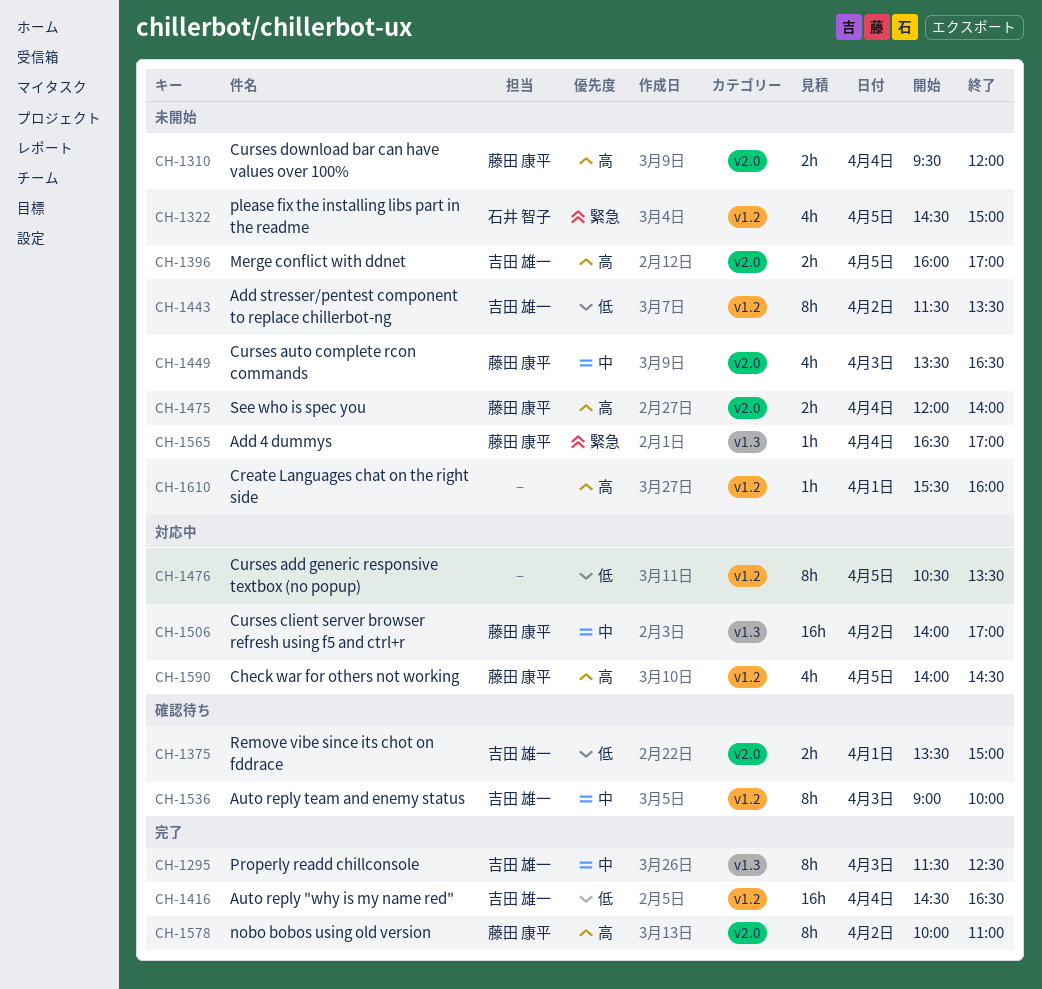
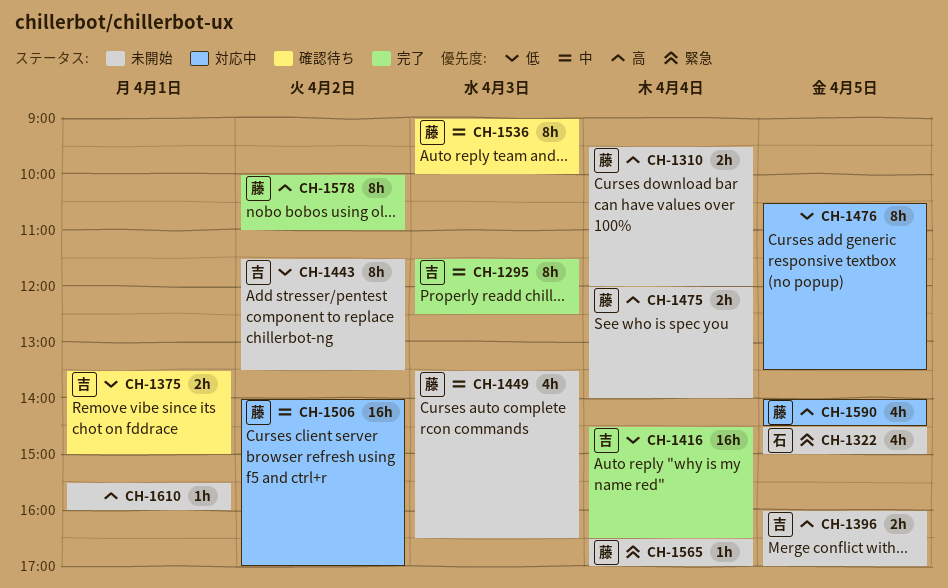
CH-1536, owner: 吉田 雄一 -> 藤田 康平

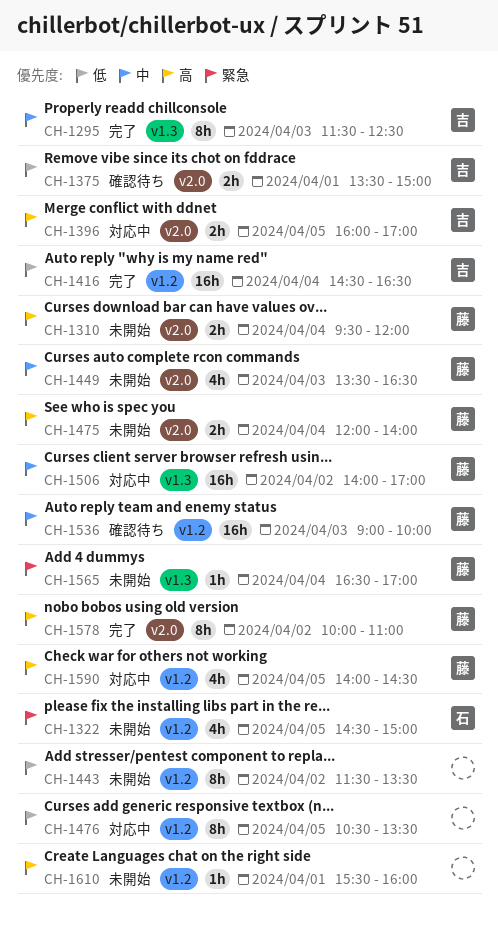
CH-1396, status: 未開始 -> 対応中
CH-1443, owner: 吉 -> none
CH-1536, estimate: 8h -> 16h

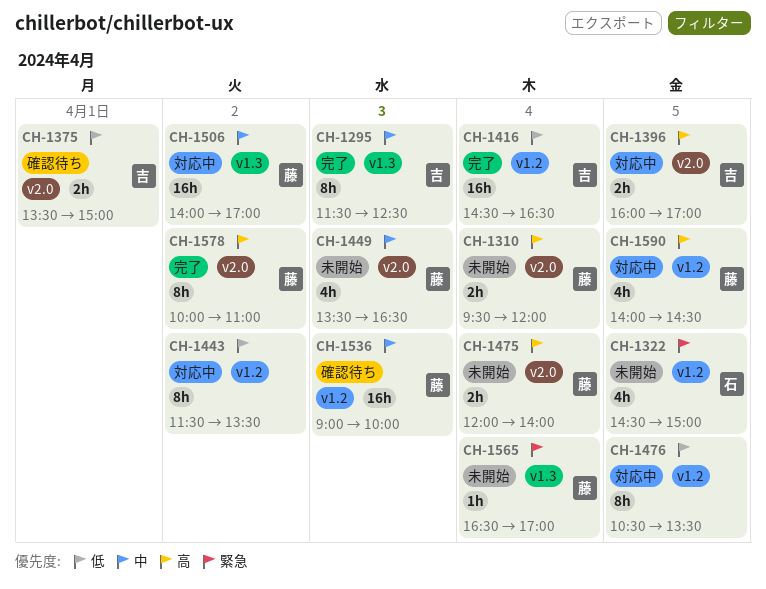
CH-1443, status: 未開始 -> 対応中
CH-1610: present -> none

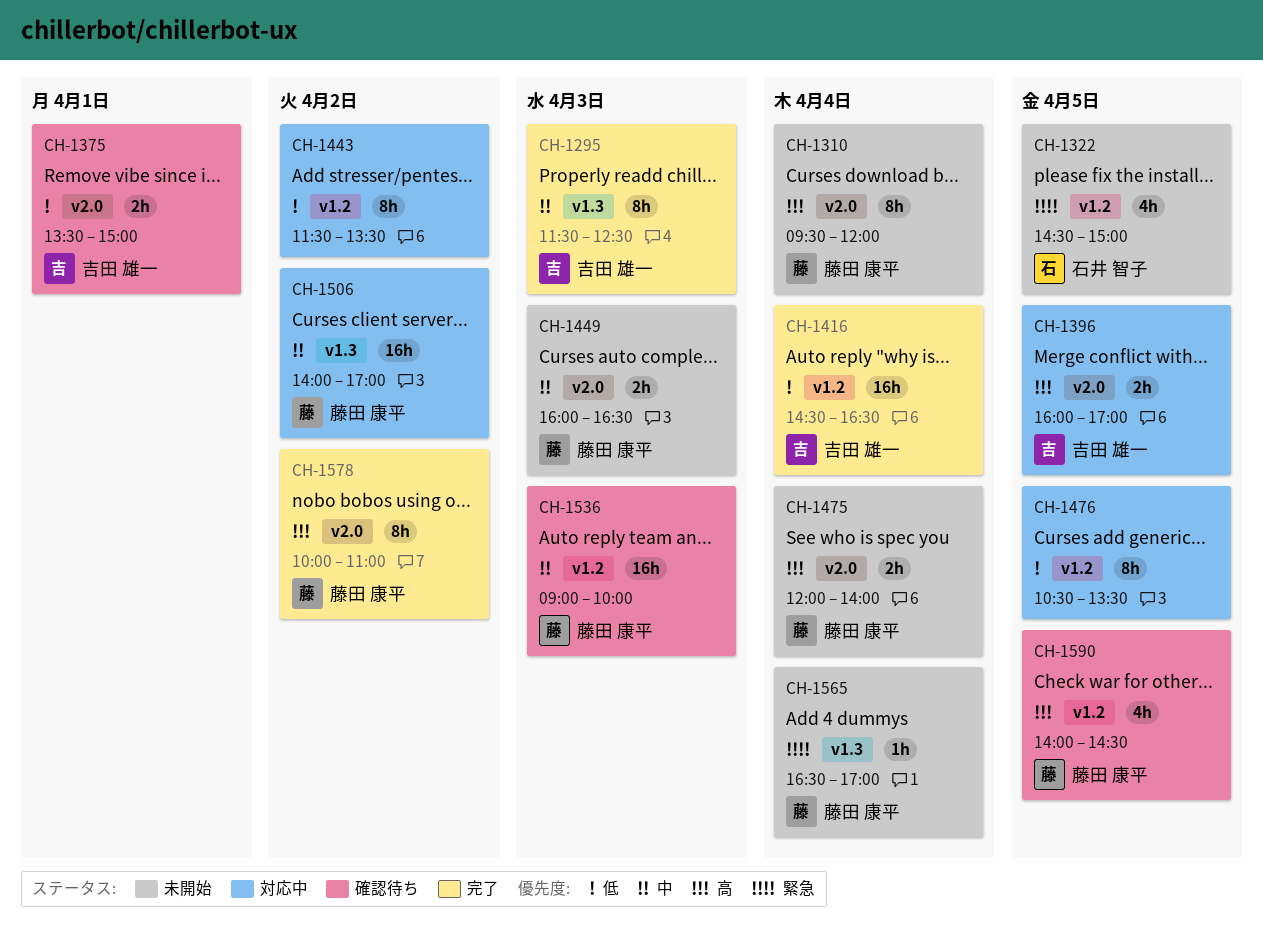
CH-1310, estimate: 2h -> 8h
CH-1449, estimate: 4h -> 2h
CH-1449, begins: 13:30 -> 16:00
CH-1590, status: 対応中 -> 確認待ち

